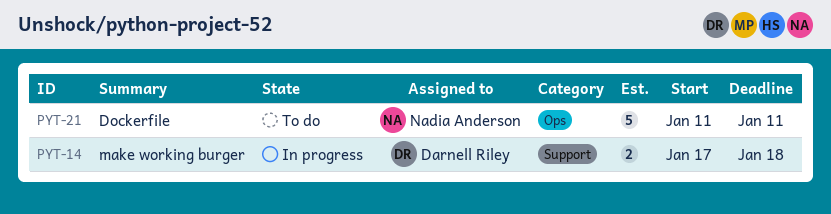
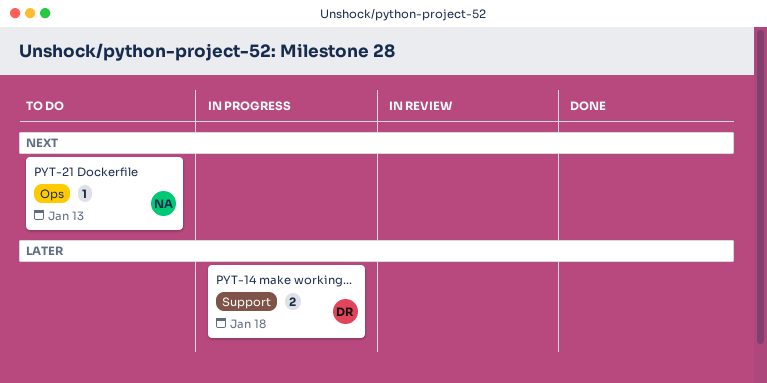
PYT-21, estimate: 5 -> 1
PYT-21, due: Jan 11 -> Jan 13

